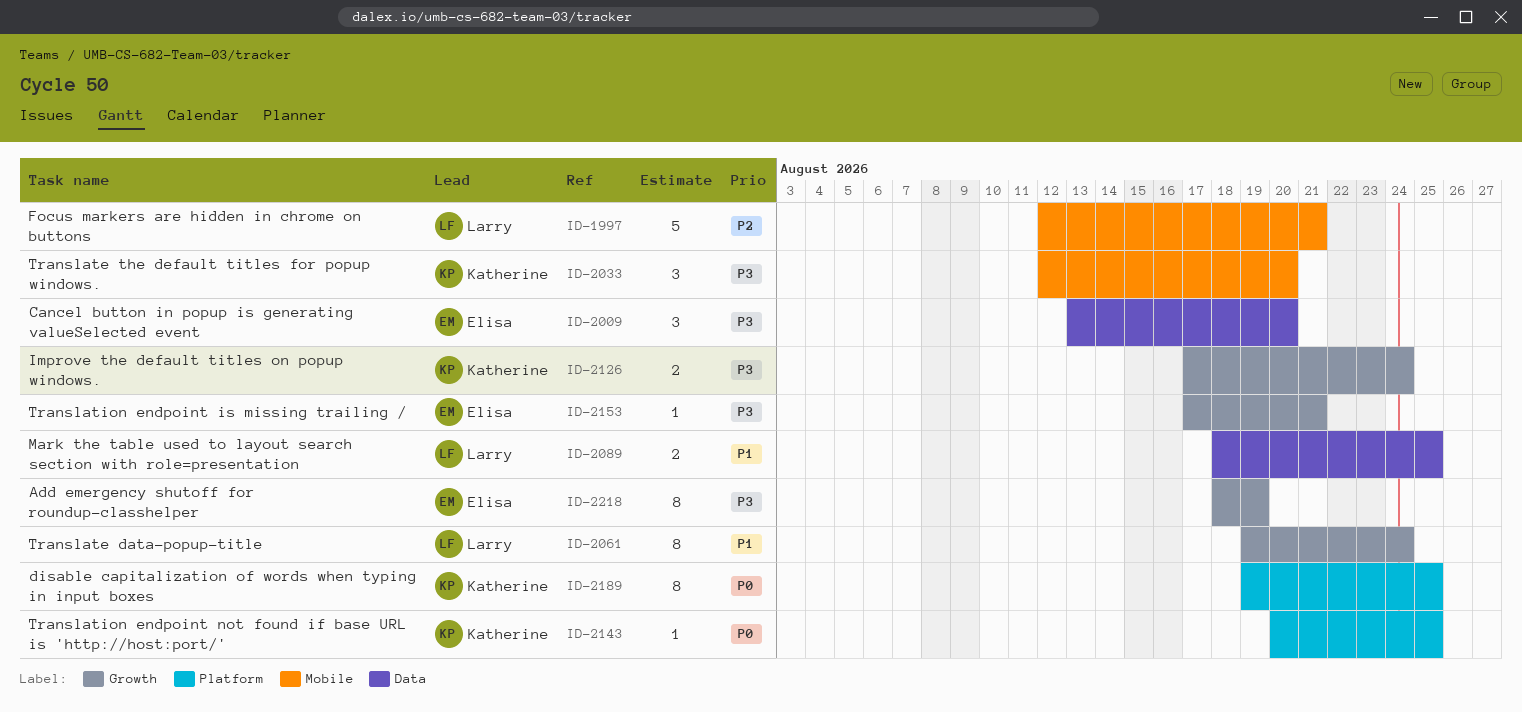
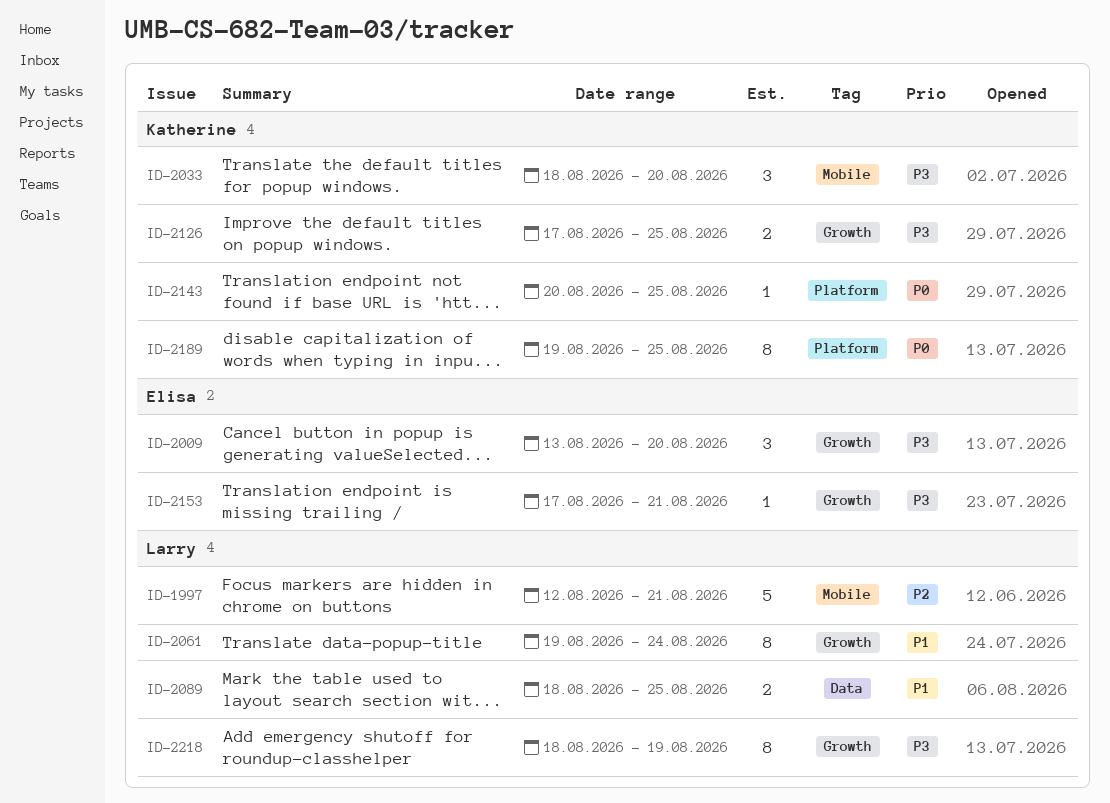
ID-2009, label: Data -> Growth
ID-2033, start: Aug 12 -> Aug 18
ID-2126, due: Aug 24 -> Aug 25
ID-2218, owner: Elisa -> Larry

